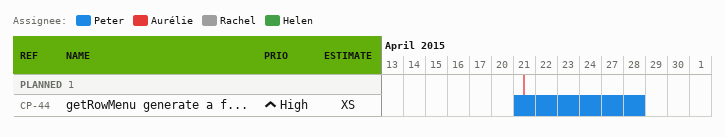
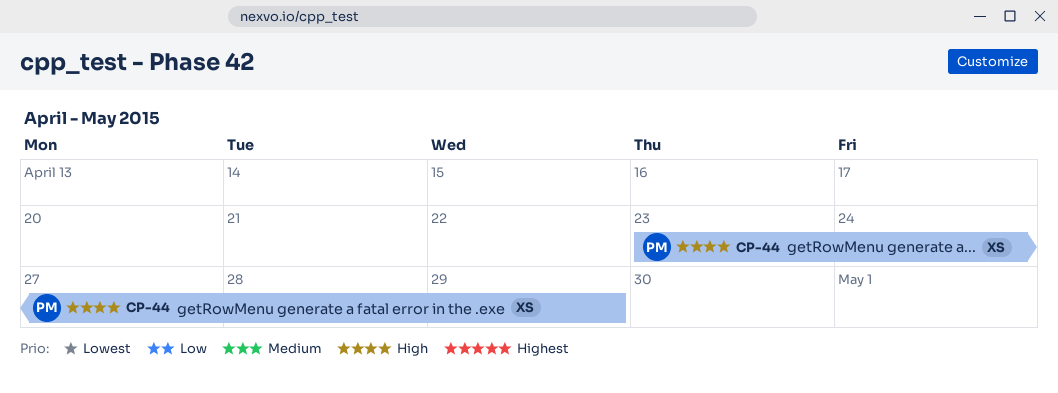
CP-44, start: Apr 21 -> Apr 23
CP-44, due: Apr 28 -> Apr 29

